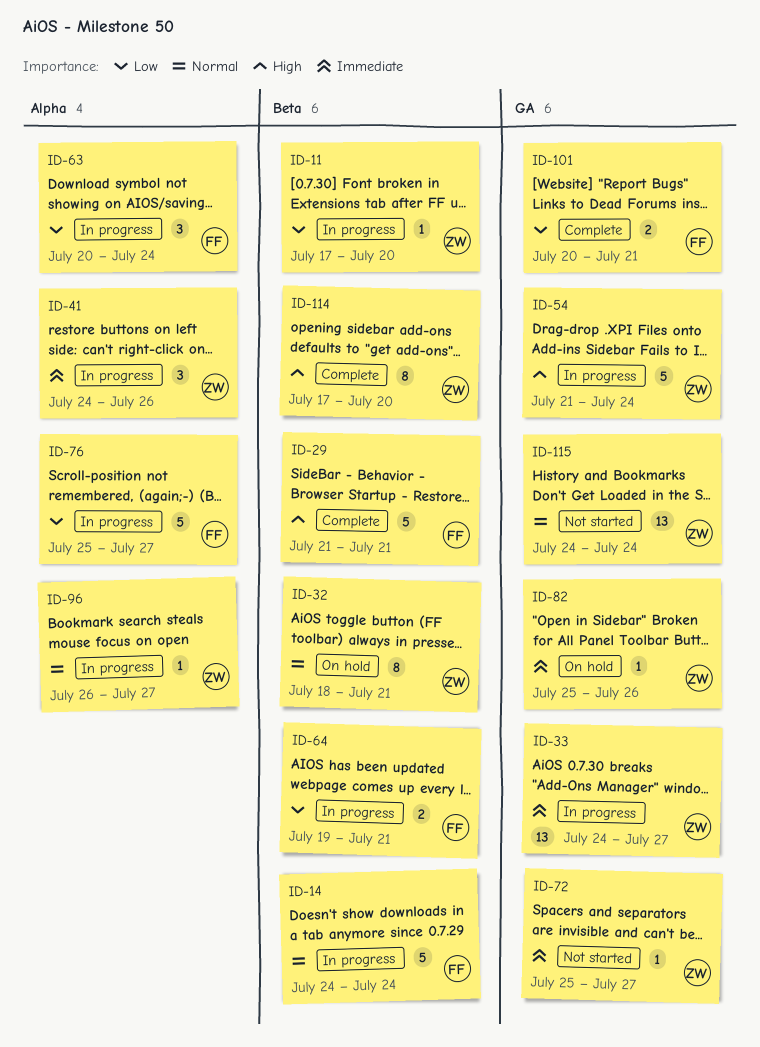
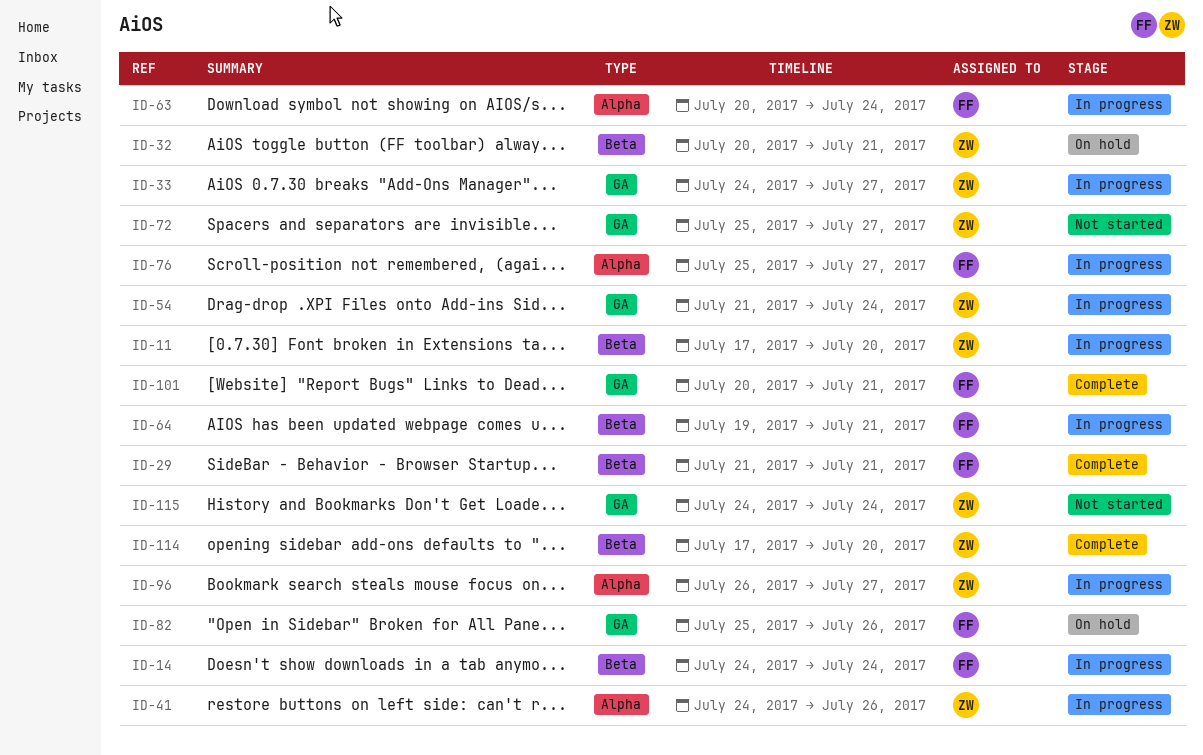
ID-32, start: Jul 18 -> Jul 20
ID-82, owner: ZW -> FF

